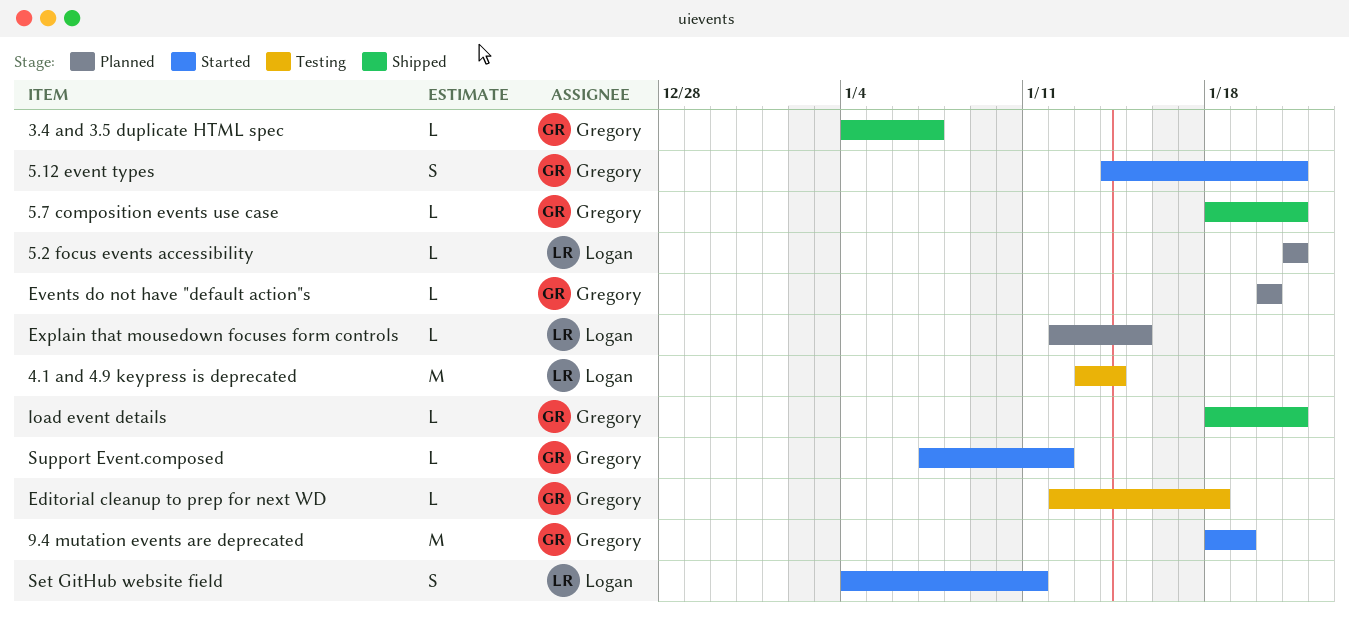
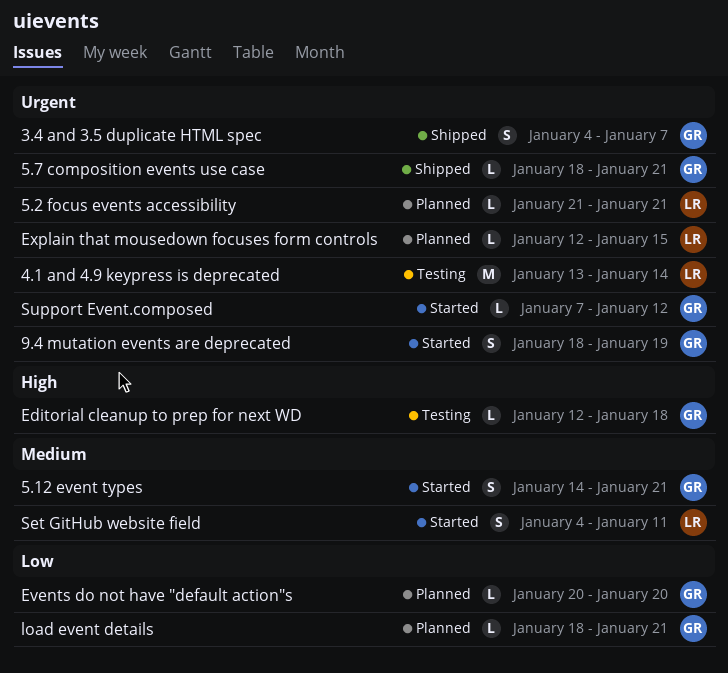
3.4 and 3.5 duplicate HTML spec, estimate: L -> S
9.4 mutation events are deprecated, estimate: M -> S
load event details, status: Shipped -> Planned

